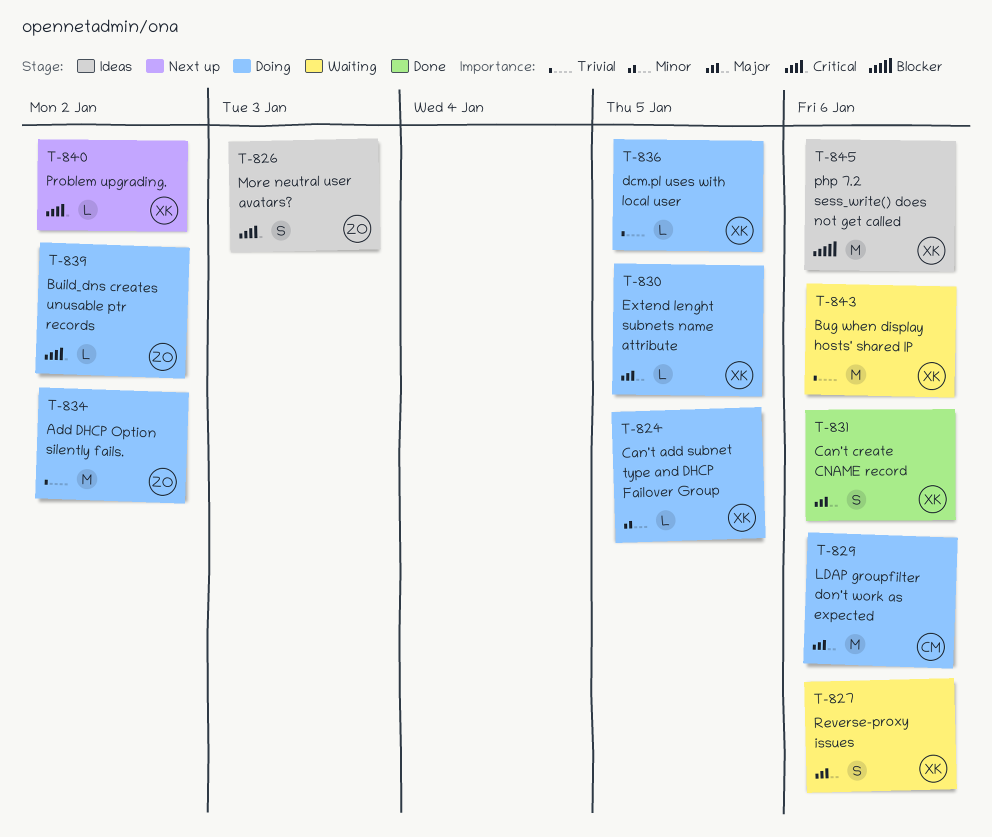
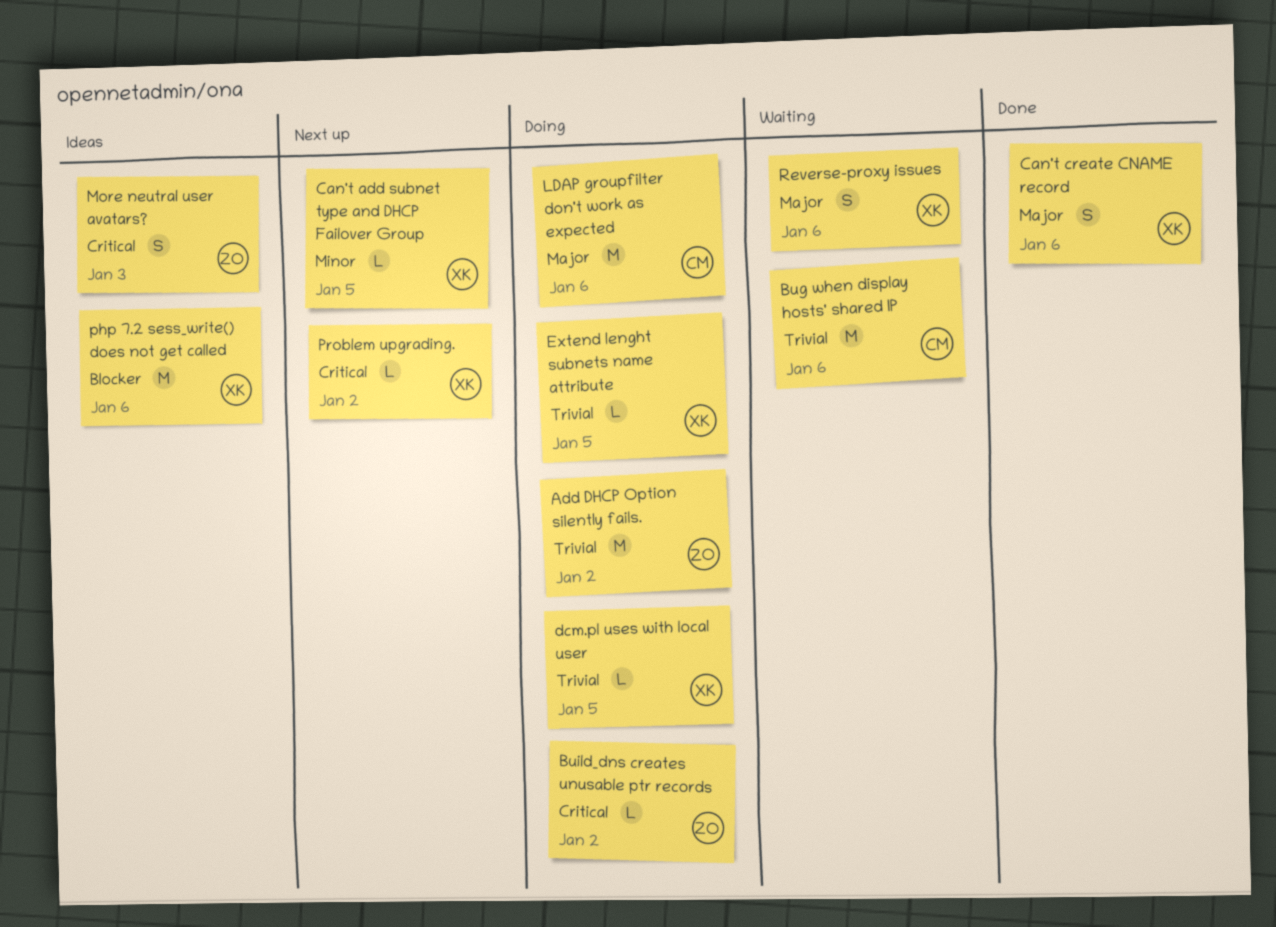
Bug when display hosts' shared IP, owner: XK -> CM
Can't add subnet type and DHCP Failover Group, status: Doing -> Next up
Extend lenght subnets name attribute, priority: Major -> Trivial

